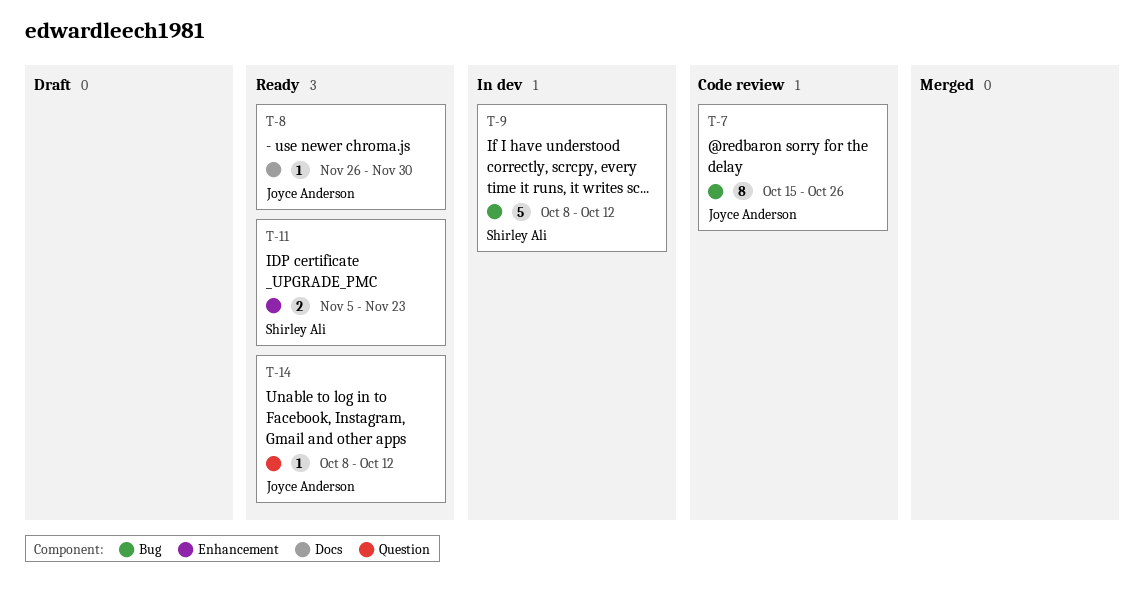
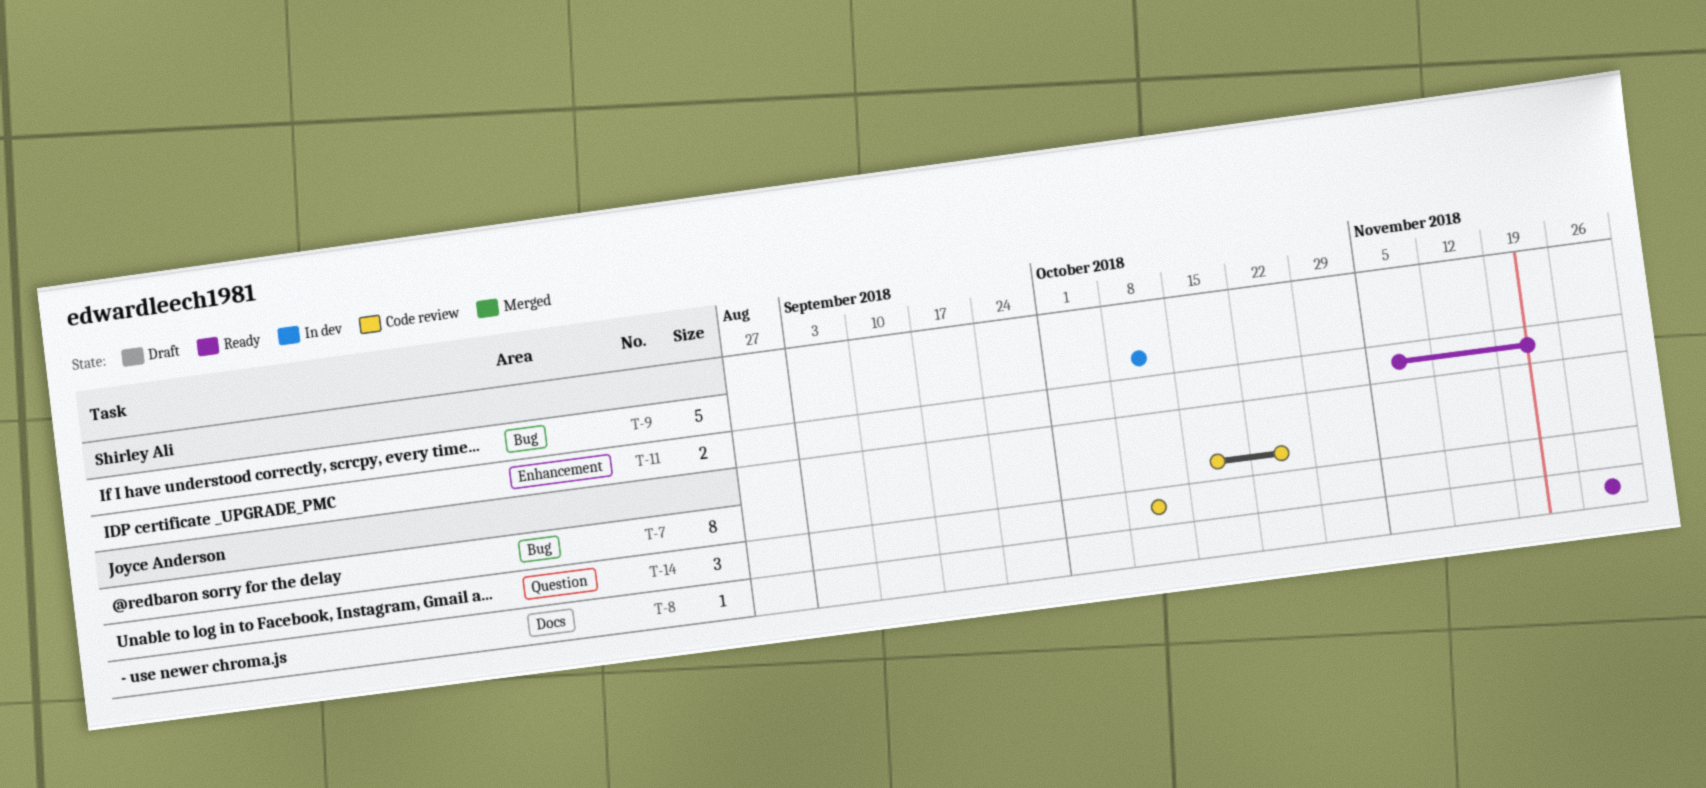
T-14, status: Ready -> Code review
T-14, estimate: 1 -> 3

